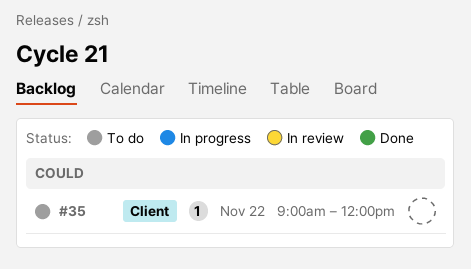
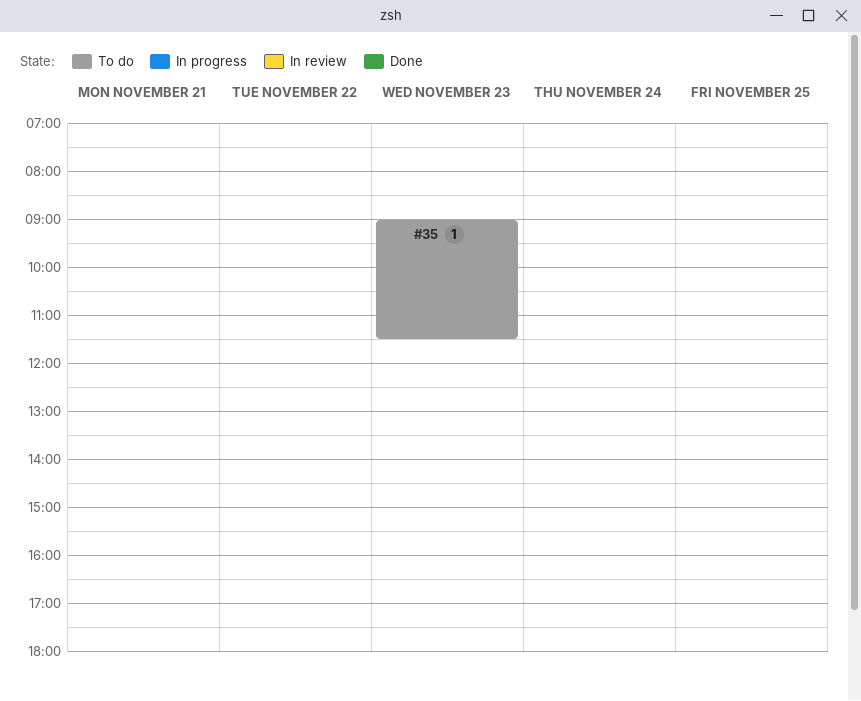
#35, day: Nov 22 -> Nov 23
#35, ends: 12:00 -> 11:30

